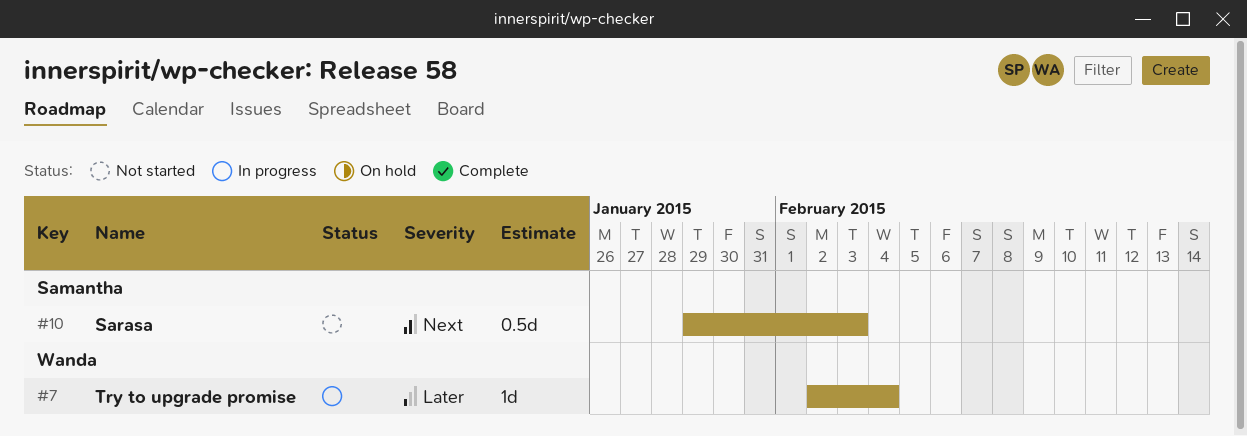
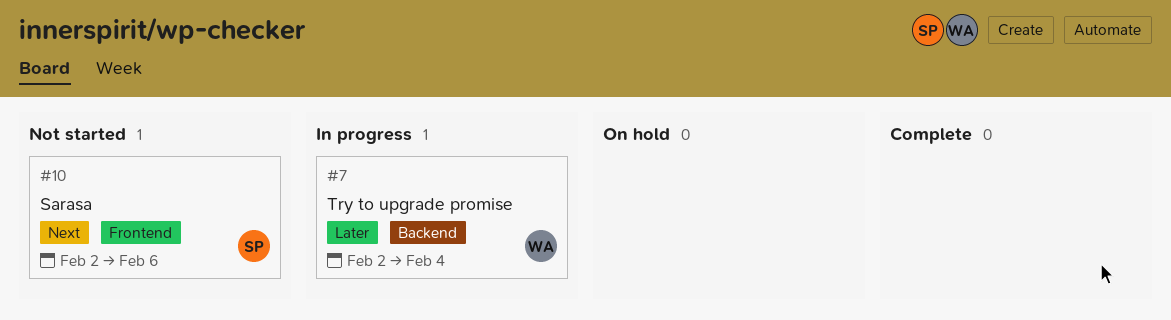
#10, start: Jan 29 -> Feb 2
#10, due: Feb 3 -> Feb 6

